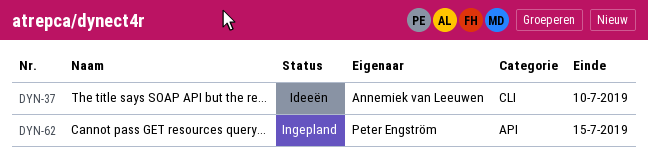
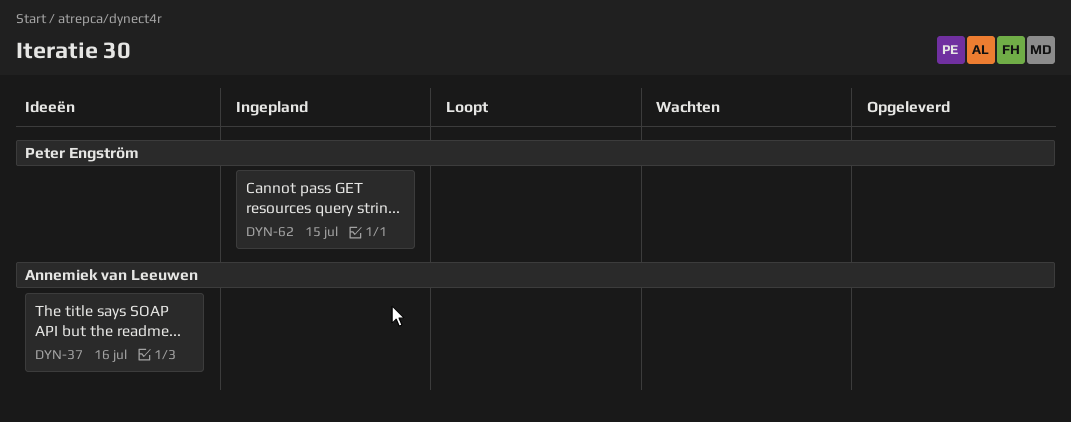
DYN-37, due: Jul 10 -> Jul 16

